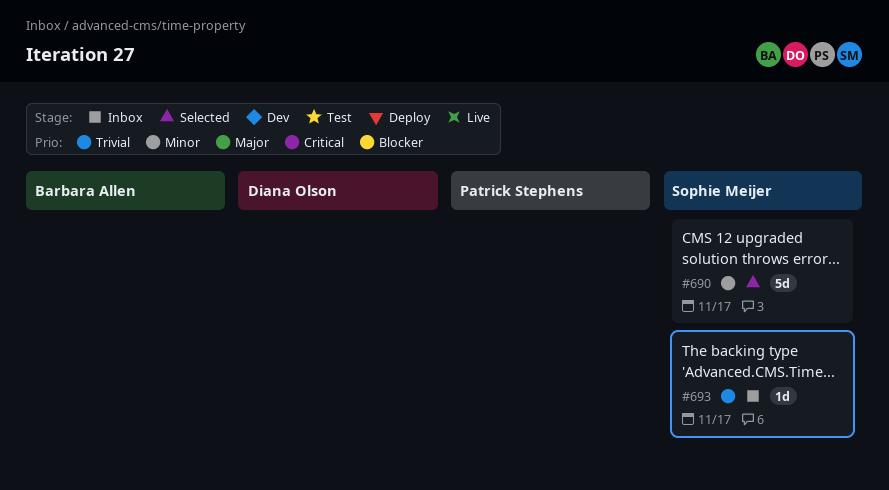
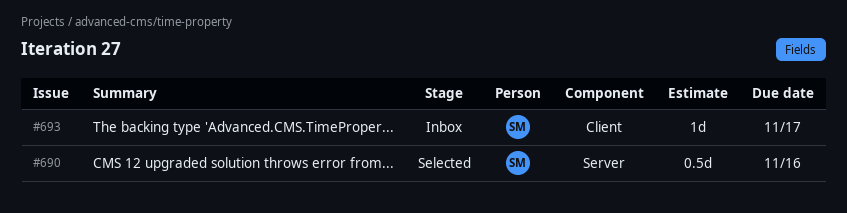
#690, estimate: 5d -> 0.5d
#690, due: Nov 17 -> Nov 16

